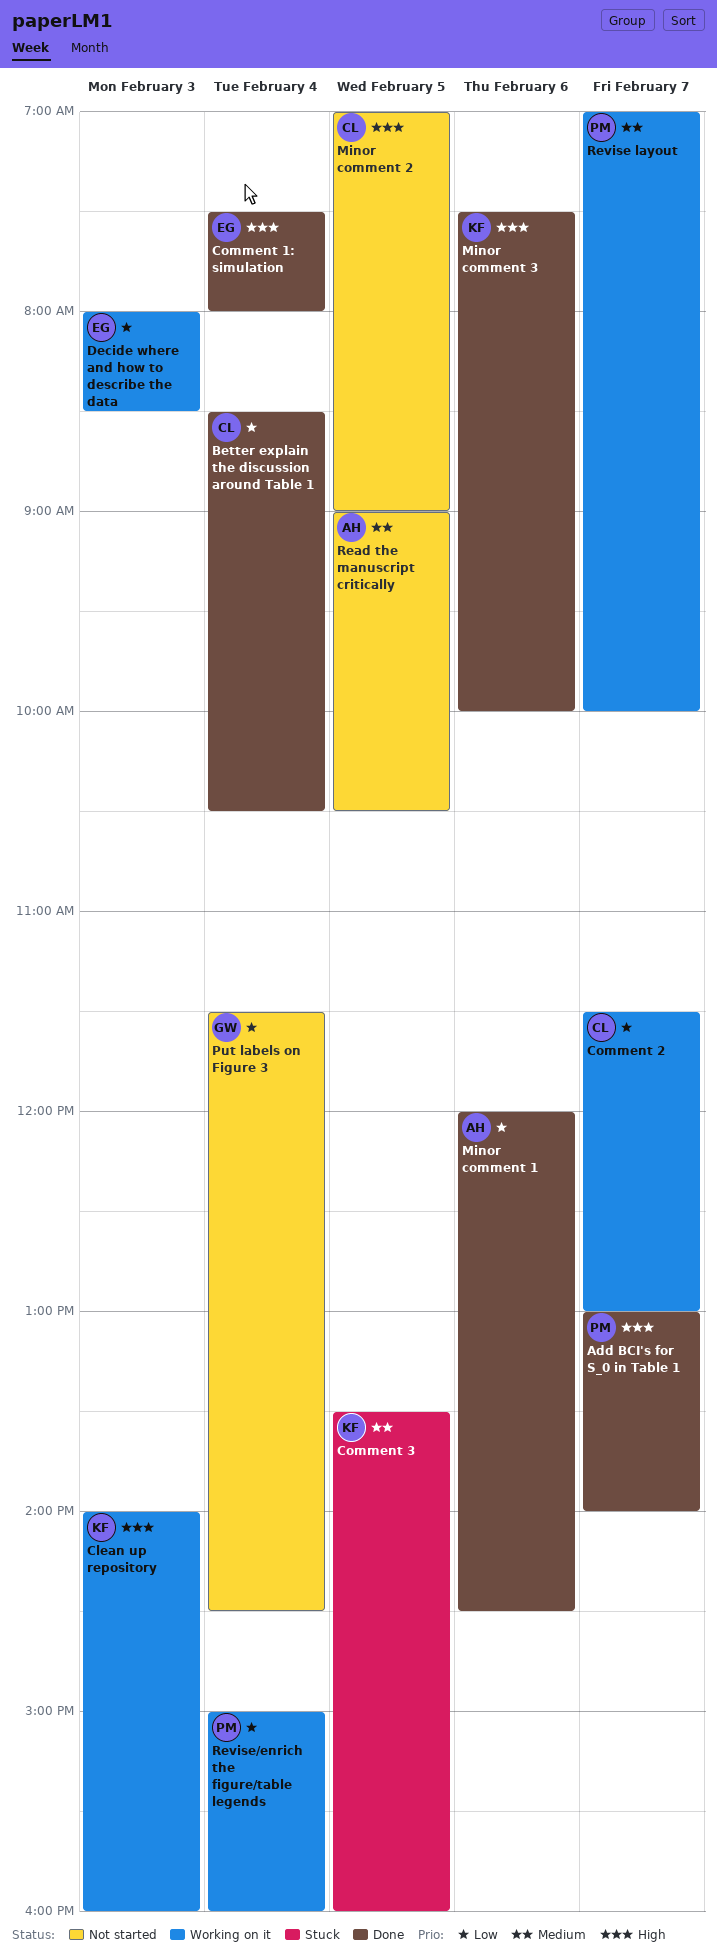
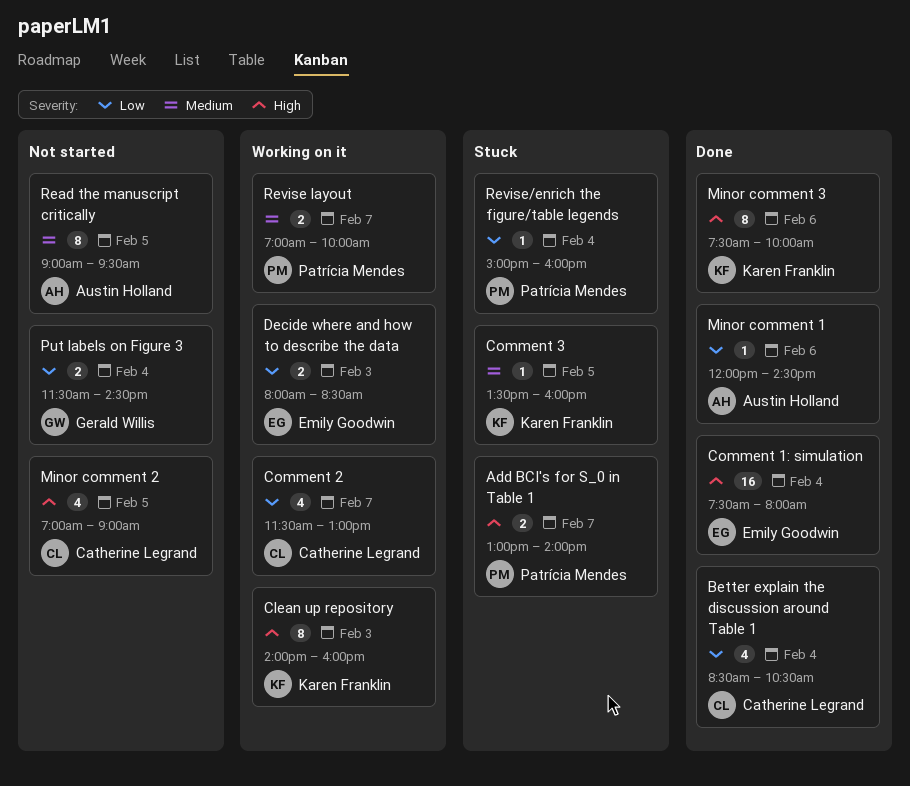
Add BCI's for S_0 in Table 1, status: Done -> Stuck
Read the manuscript critically, ends: 10:30 -> 09:30
Revise/enrich the figure/table legends, status: Working on it -> Stuck

